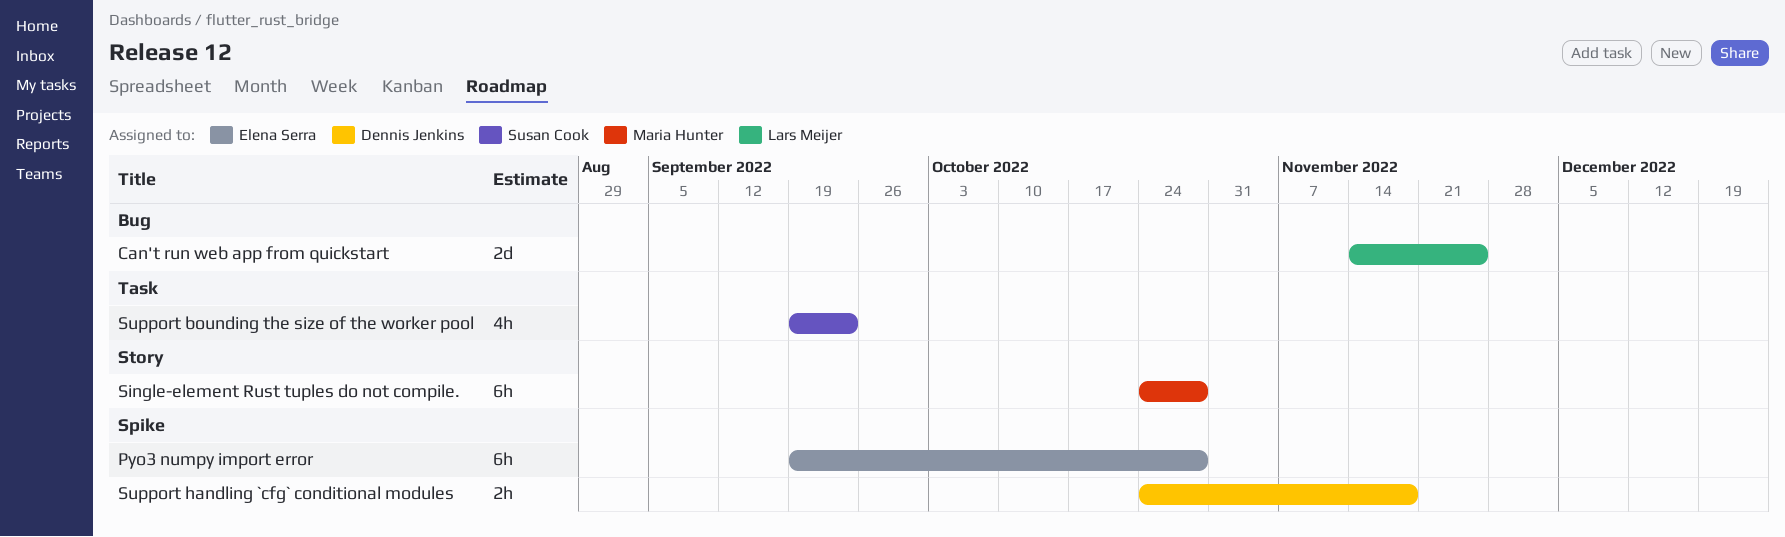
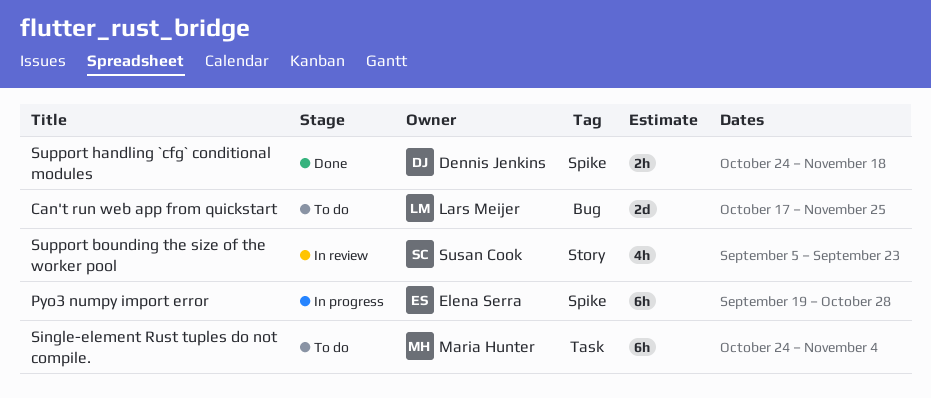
Can't run web app from quickstart, start: Nov 14 -> Oct 17
Single-element Rust tuples do not compile., label: Story -> Task
Single-element Rust tuples do not compile., due: Oct 28 -> Nov 4
Support bounding the size of the worker pool, label: Task -> Story
Support bounding the size of the worker pool, start: Sep 19 -> Sep 5

